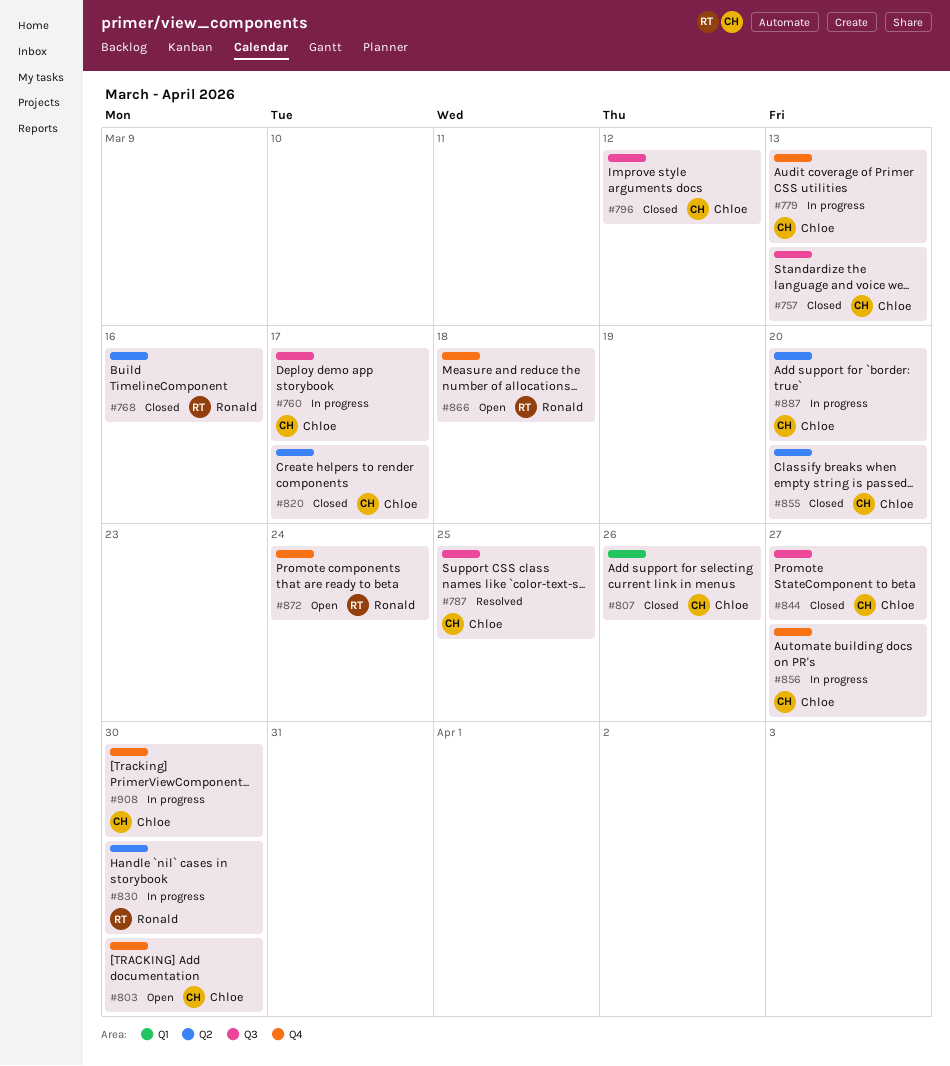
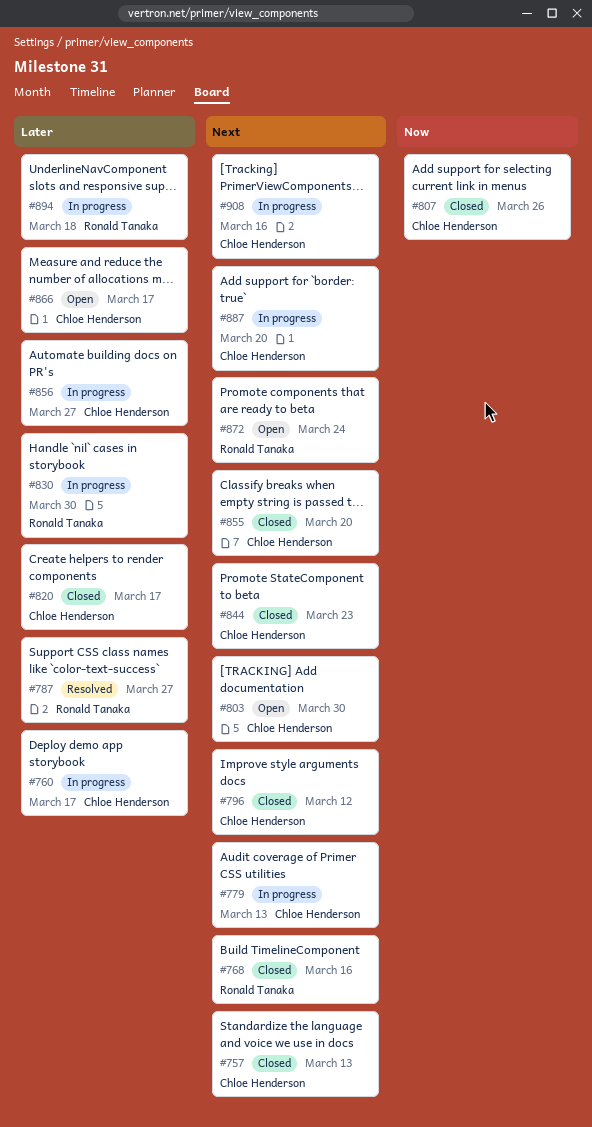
#787, owner: Chloe Henderson -> Ronald Tanaka
#787, due: Mar 25 -> Mar 27
#844, due: Mar 27 -> Mar 23
#866, owner: Ronald Tanaka -> Chloe Henderson
#866, due: Mar 18 -> Mar 17
#894: none -> present
#908, due: Mar 30 -> Mar 16

